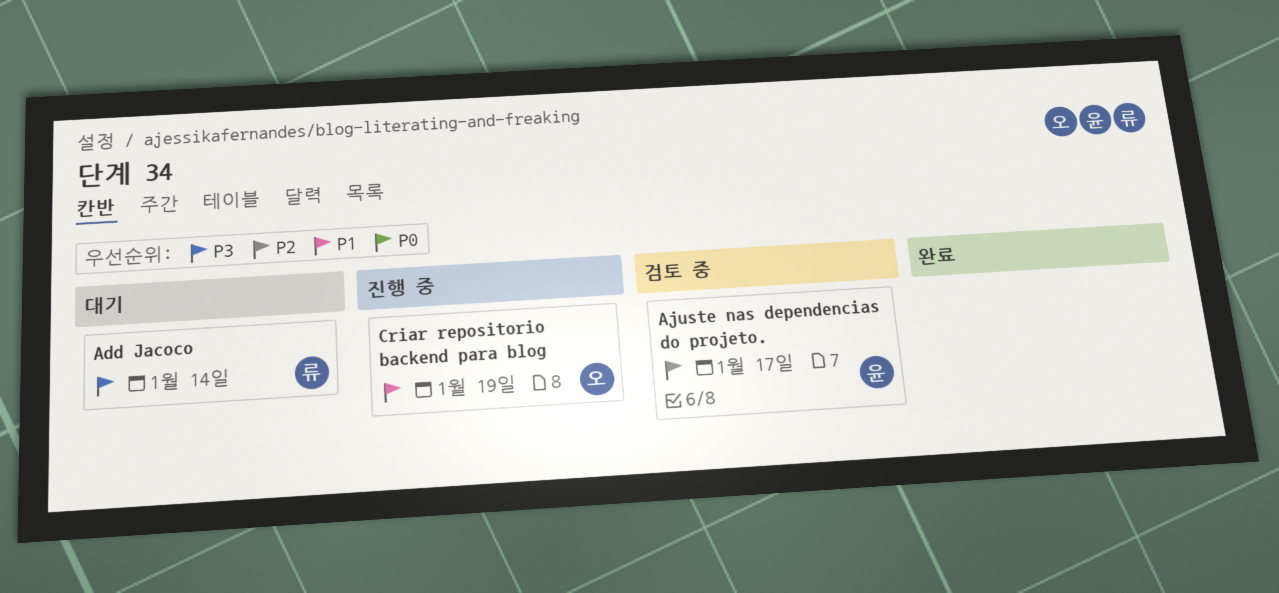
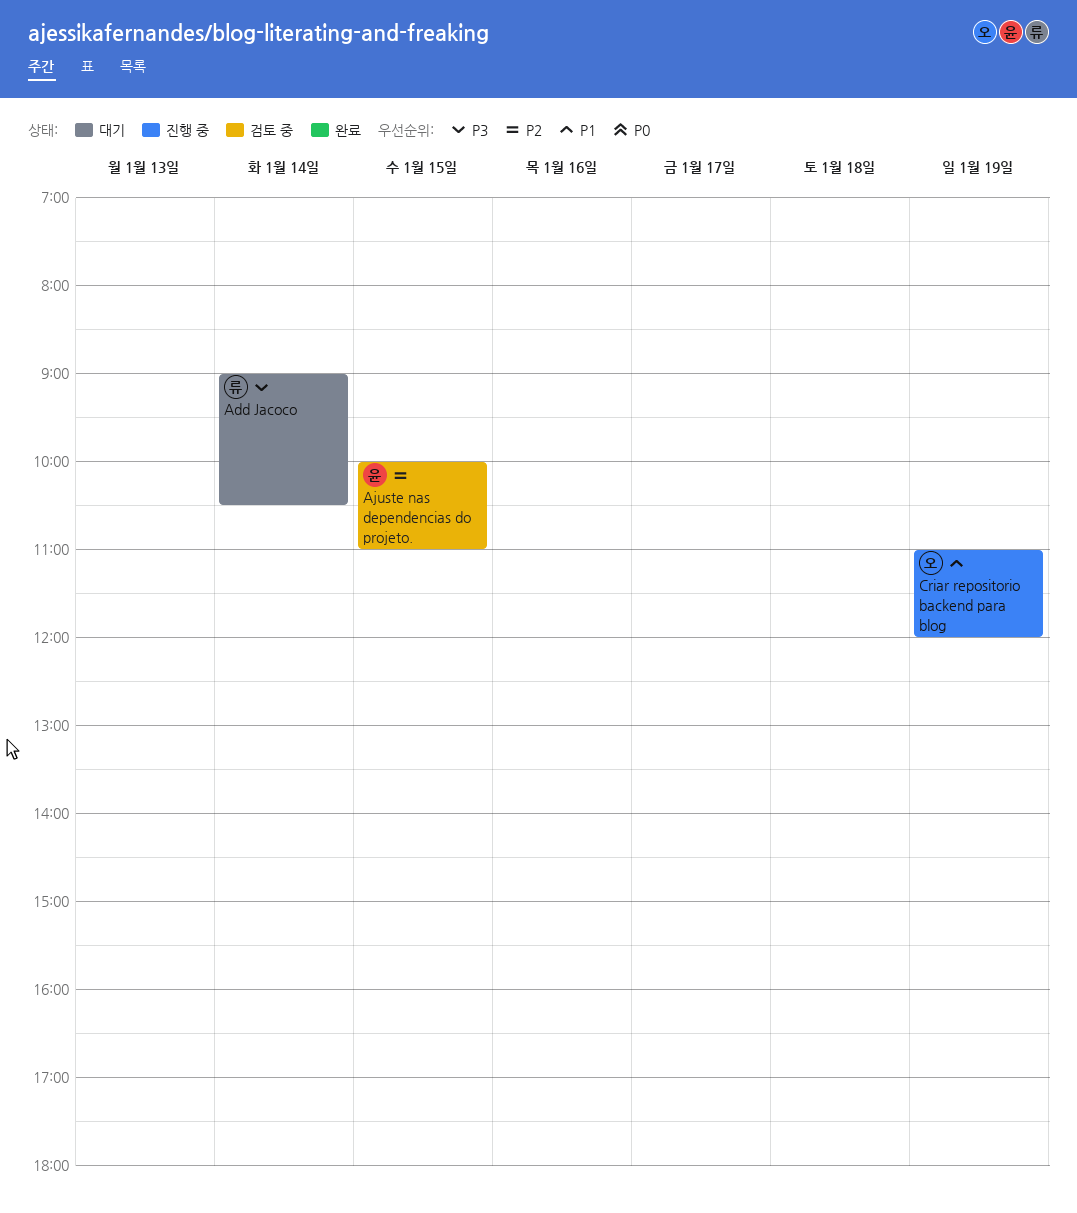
Ajuste nas dependencias do projeto., day: Jan 17 -> Jan 15

